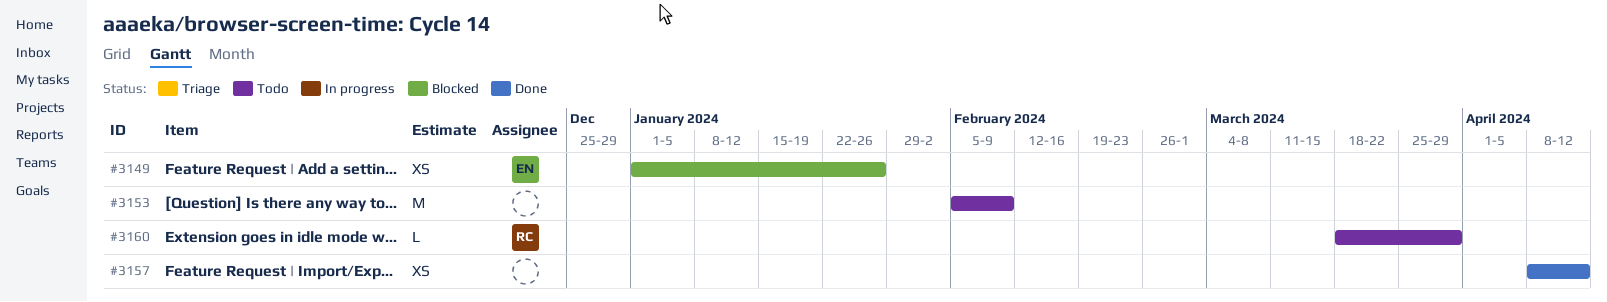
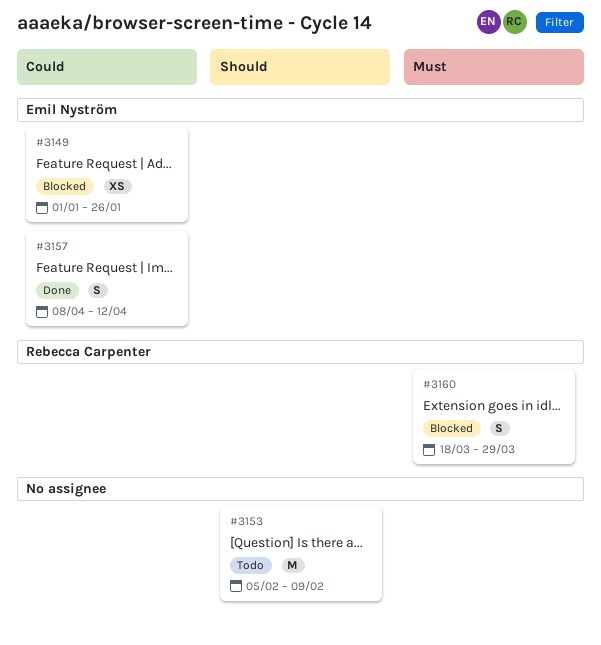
#3157, owner: none -> Emil Nyström
#3157, estimate: XS -> S
#3160, status: Todo -> Blocked
#3160, estimate: L -> S

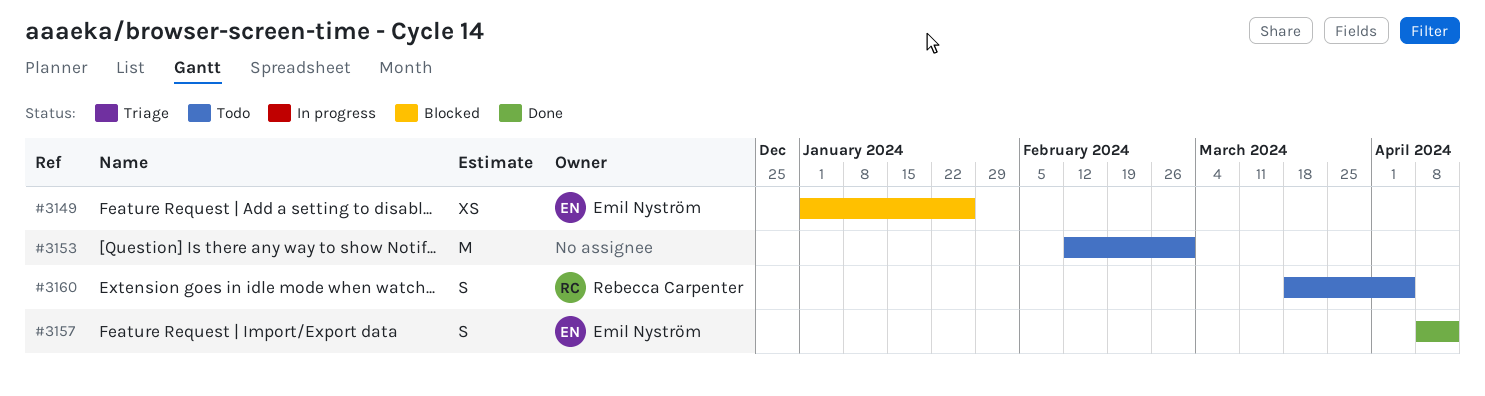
#3153, start: Feb 5 -> Feb 12
#3153, due: Feb 9 -> Mar 1
#3160, status: Blocked -> Todo
#3160, due: Mar 29 -> Apr 5

